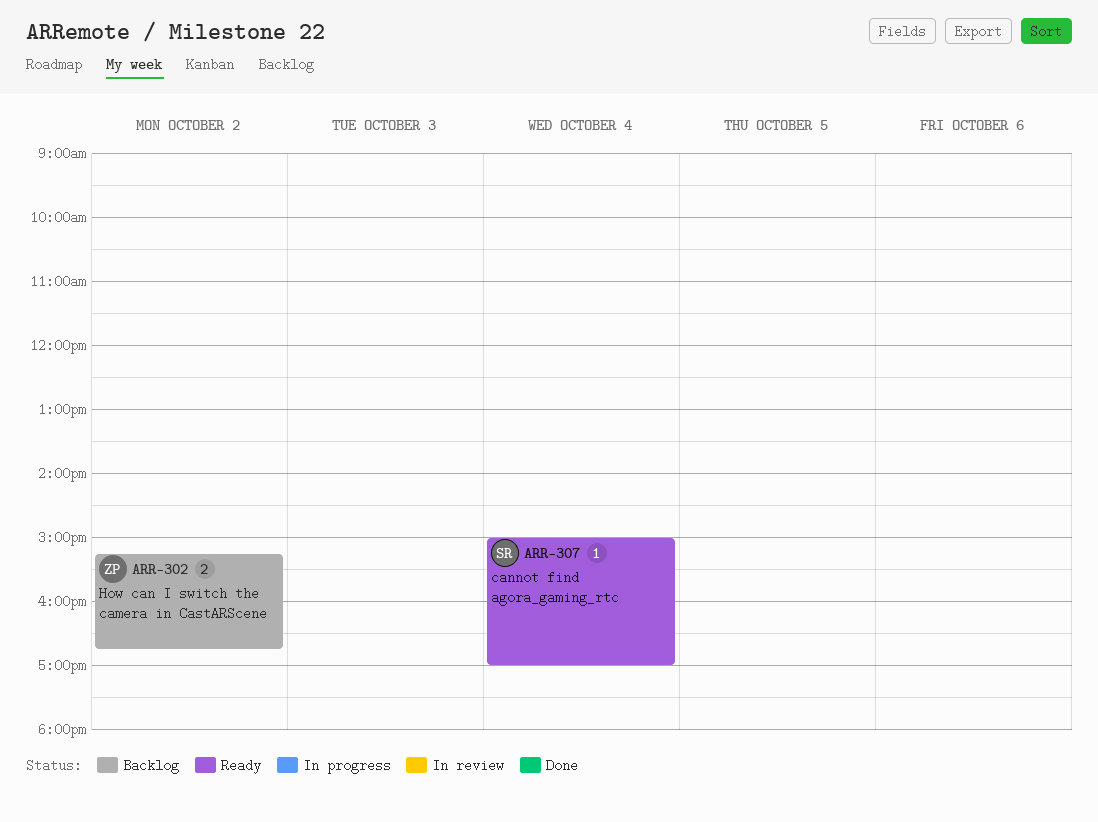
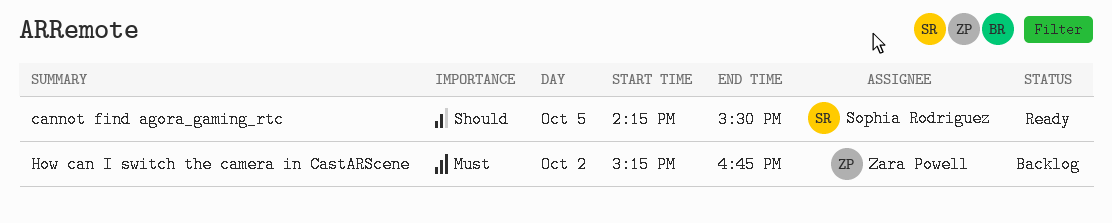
cannot find agora_gaming_rtc, day: Oct 4 -> Oct 5
cannot find agora_gaming_rtc, begins: 15:00 -> 14:15
cannot find agora_gaming_rtc, ends: 17:00 -> 15:30

